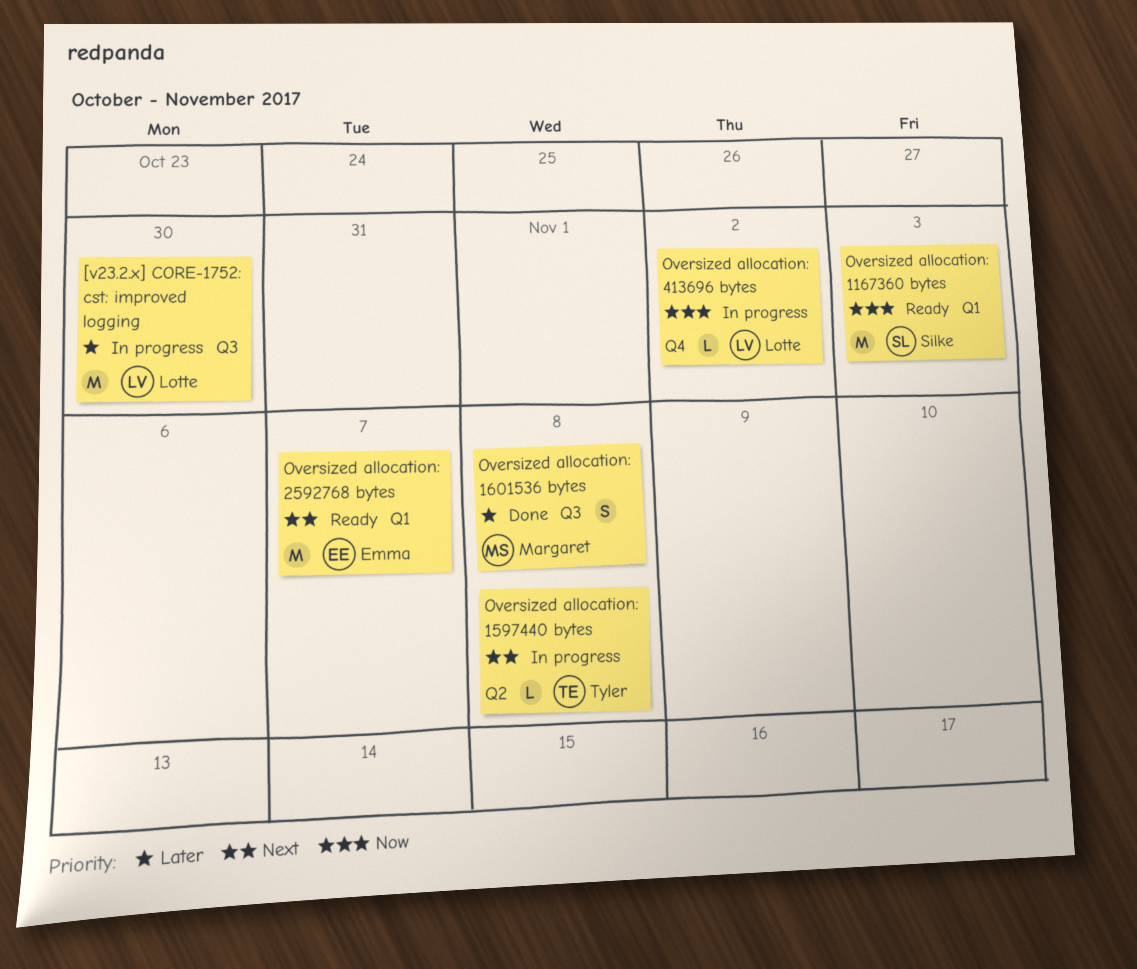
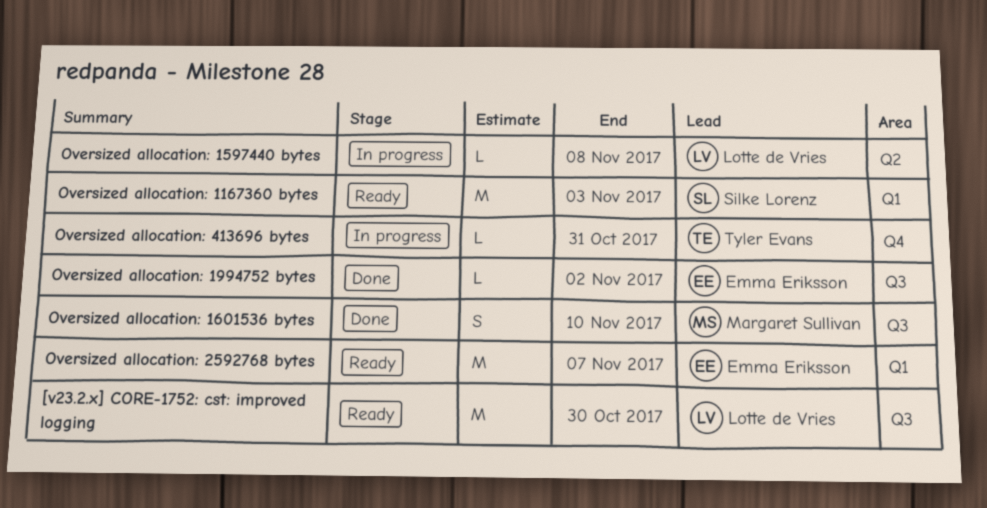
[v23.2.x] CORE-1752: cst: improved logging, status: In progress -> Ready
Oversized allocation: 1597440 bytes, owner: Tyler Evans -> Lotte de Vries
Oversized allocation: 1601536 bytes, due: Nov 8 -> Nov 10
Oversized allocation: 1994752 bytes: none -> present
Oversized allocation: 413696 bytes, owner: Lotte de Vries -> Tyler Evans
Oversized allocation: 413696 bytes, due: Nov 2 -> Oct 31

